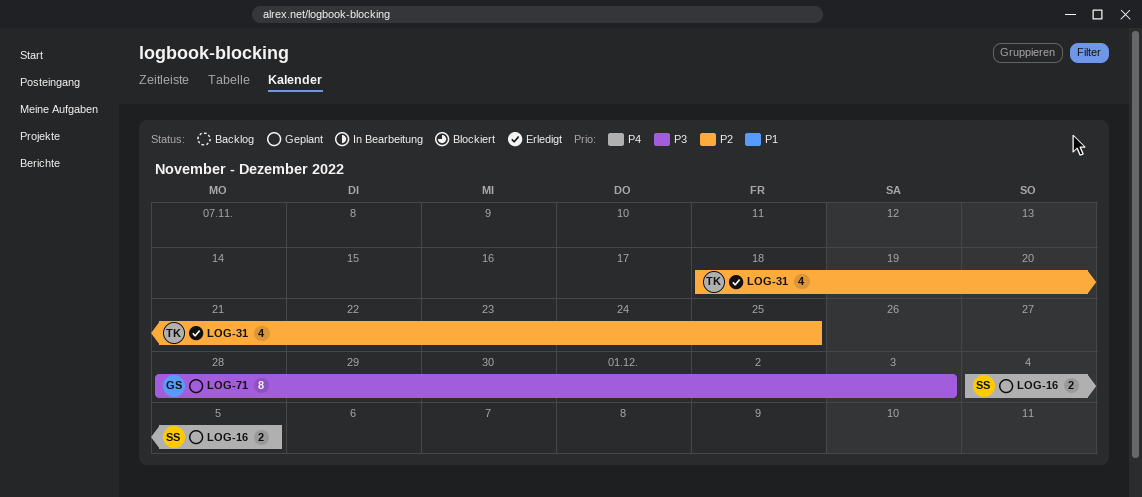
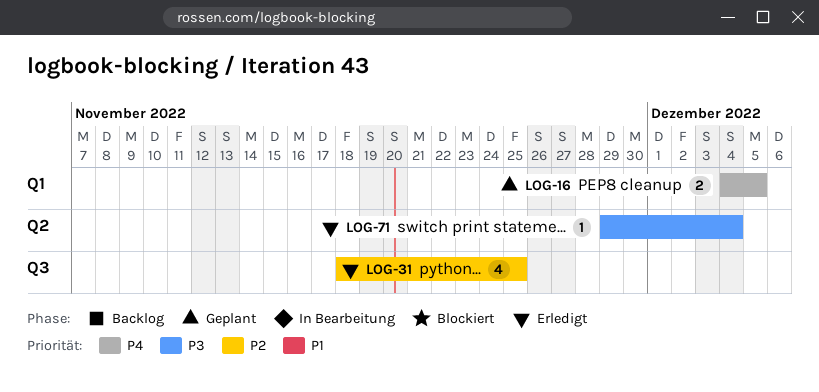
LOG-71, status: Geplant -> Erledigt
LOG-71, estimate: 8 -> 1
LOG-71, start: Nov 28 -> Nov 29
LOG-71, due: Dec 3 -> Dec 4

